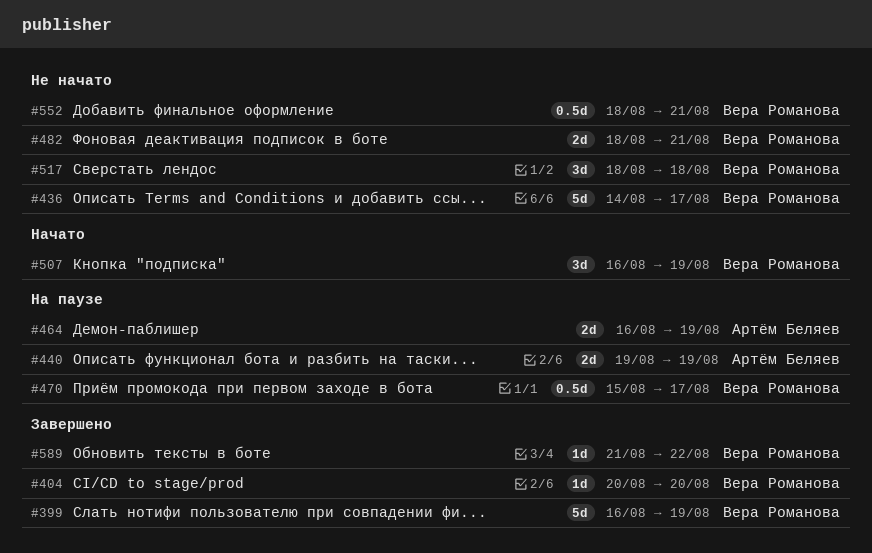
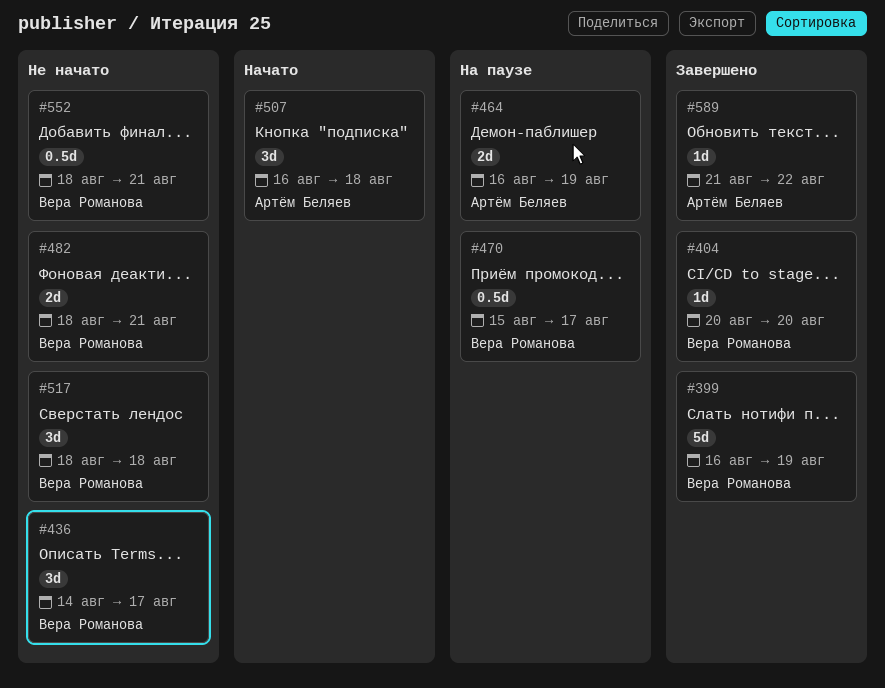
#436, estimate: 5d -> 3d
#440: present -> none
#507, owner: Вера Романова -> Артём Беляев
#507, due: Aug 19 -> Aug 18
#589, owner: Вера Романова -> Артём Беляев

